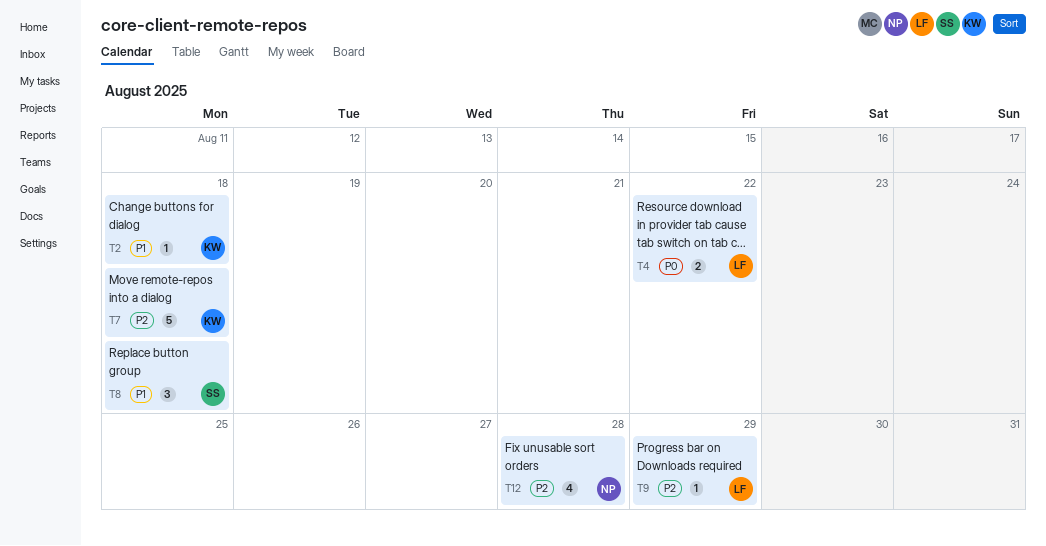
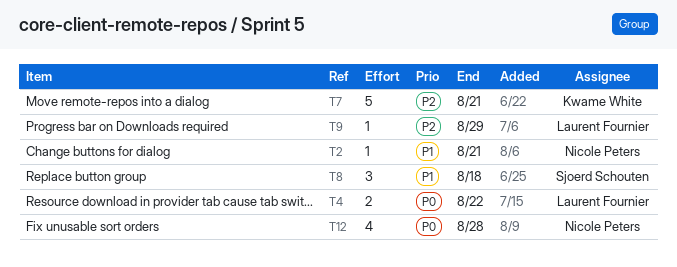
T2, owner: Kwame White -> Nicole Peters
T2, due: Aug 18 -> Aug 21
T7, due: Aug 18 -> Aug 21
T12, priority: P2 -> P0

